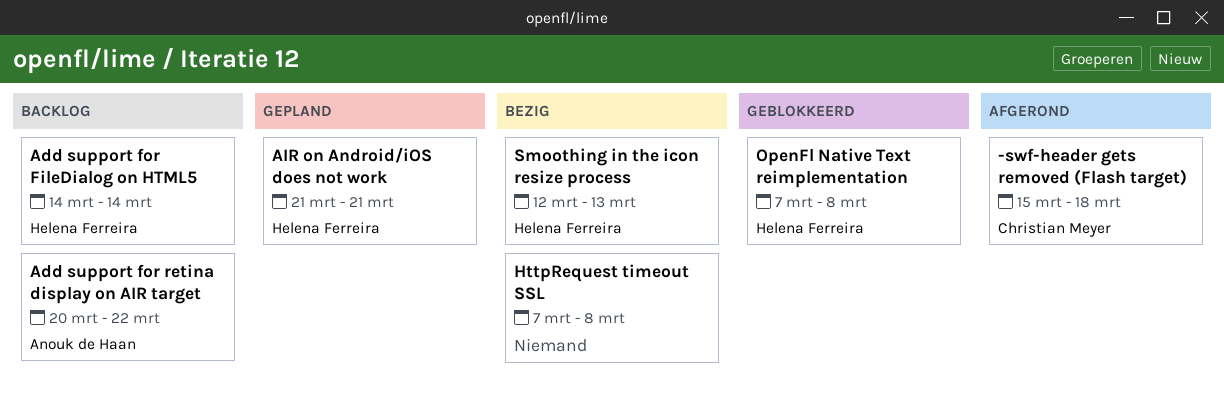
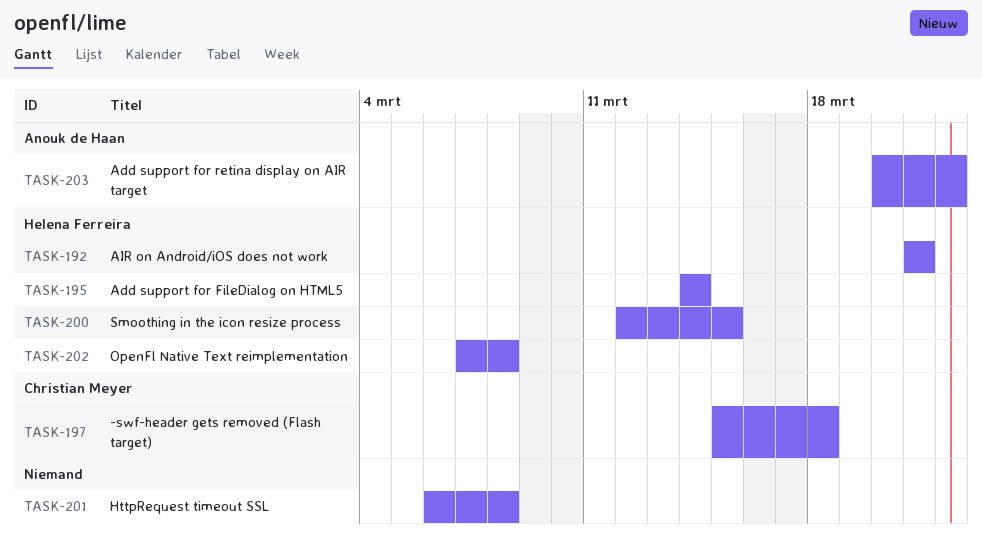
HttpRequest timeout SSL, start: Mar 7 -> Mar 6
Smoothing in the icon resize process, due: Mar 13 -> Mar 15

